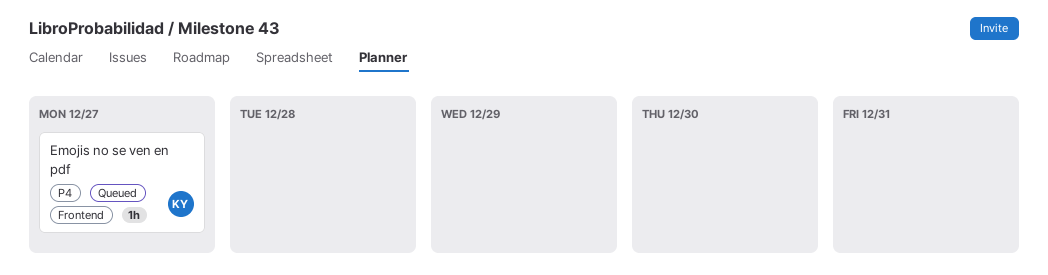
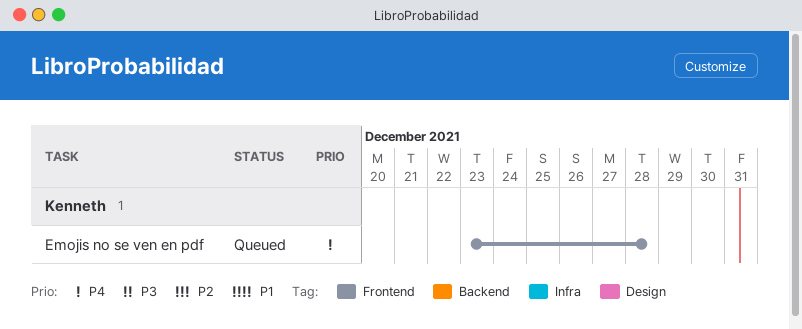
Emojis no se ven en pdf, due: Dec 27 -> Dec 28

